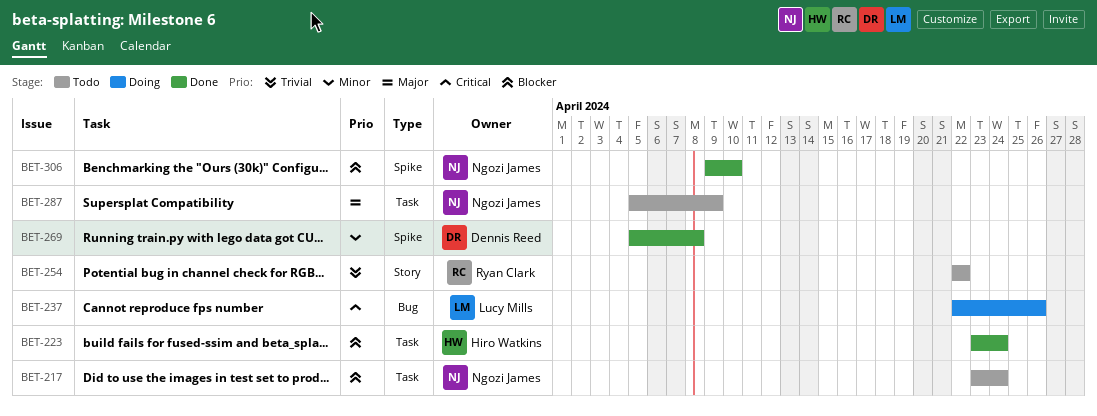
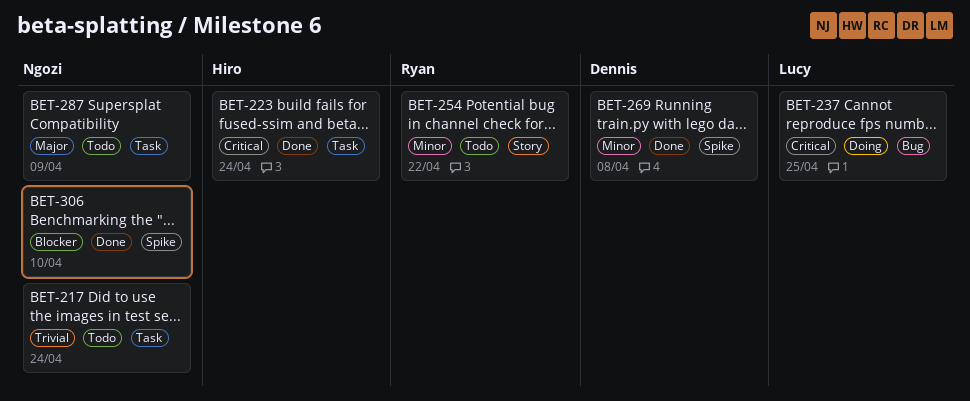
BET-217, priority: Blocker -> Trivial
BET-223, priority: Blocker -> Critical
BET-237, due: Apr 26 -> Apr 25
BET-254, priority: Trivial -> Minor

